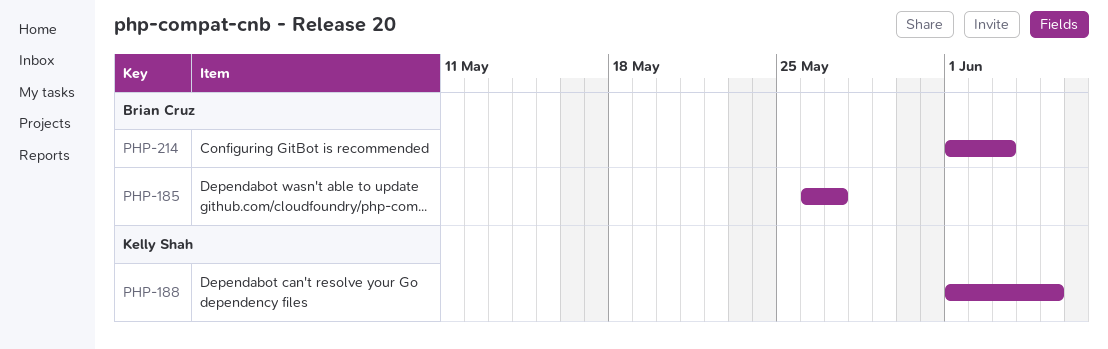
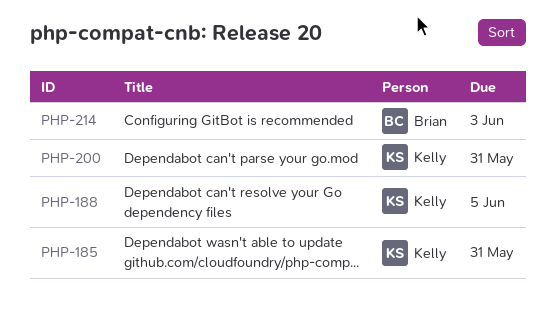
PHP-185, owner: Brian Cruz -> Kelly Shah
PHP-185, due: May 27 -> May 31
PHP-200: none -> present

